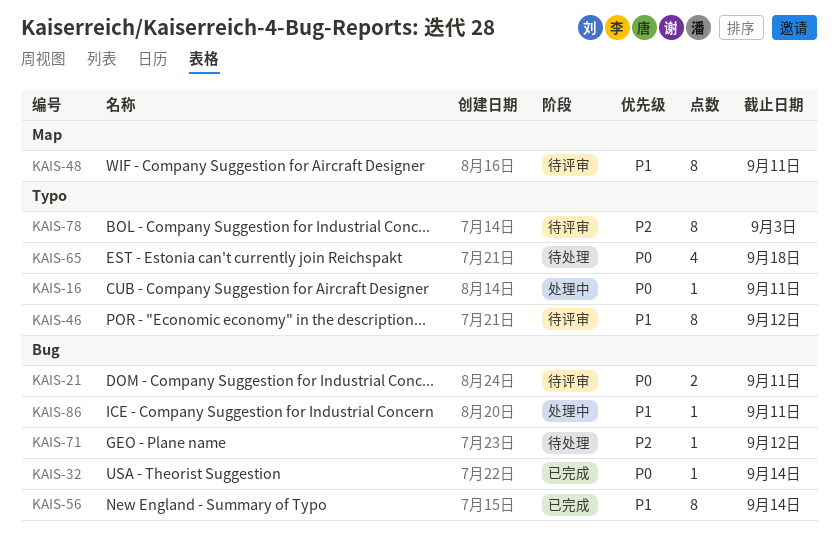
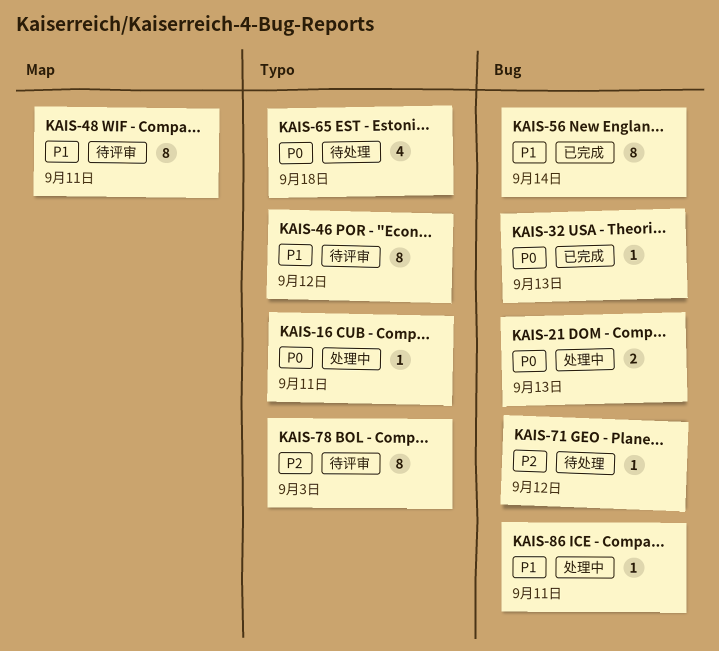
KAIS-21, status: 待评审 -> 处理中
KAIS-21, due: Sep 11 -> Sep 13
KAIS-32, due: Sep 14 -> Sep 13

